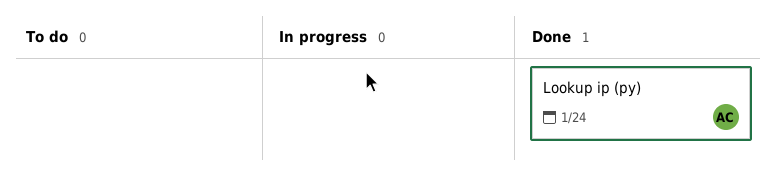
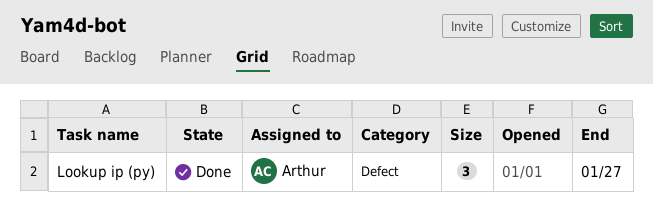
Lookup ip (py), due: Jan 24 -> Jan 27

